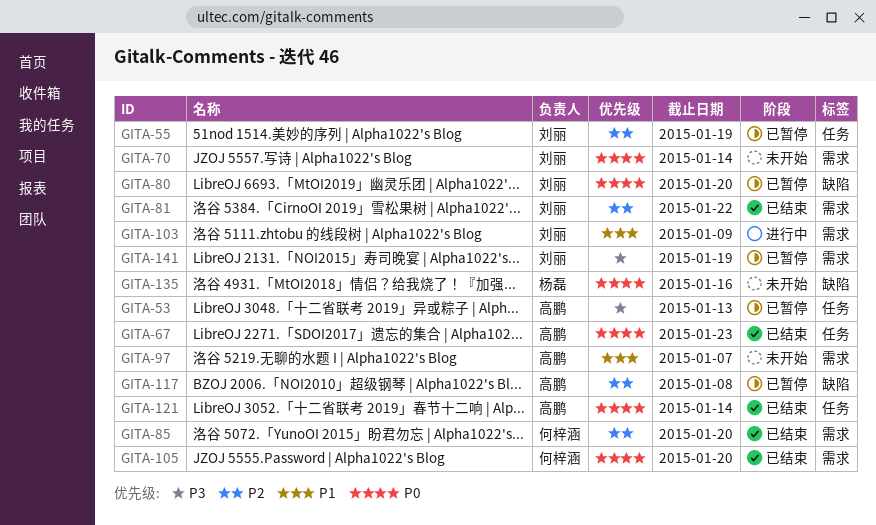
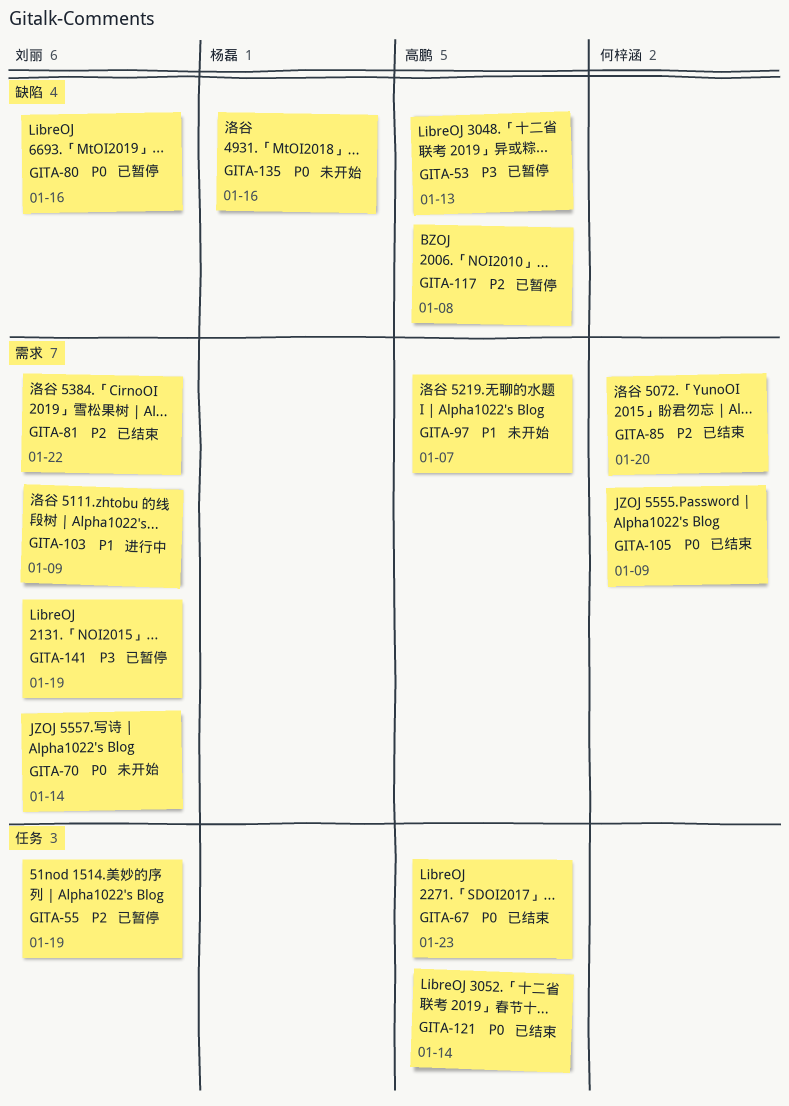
GITA-53, label: 任务 -> 缺陷
GITA-80, due: Jan 20 -> Jan 16
GITA-105, due: Jan 20 -> Jan 9

